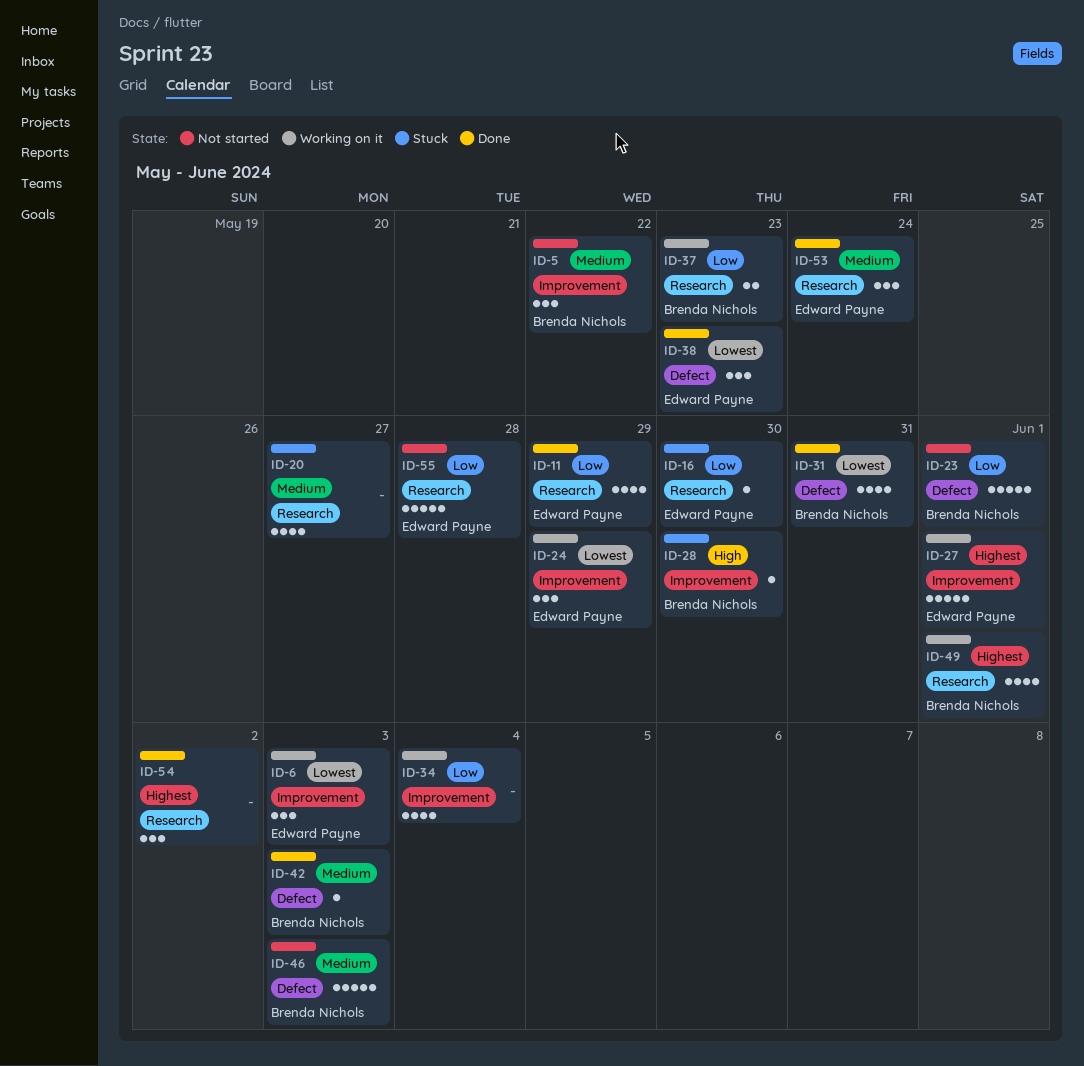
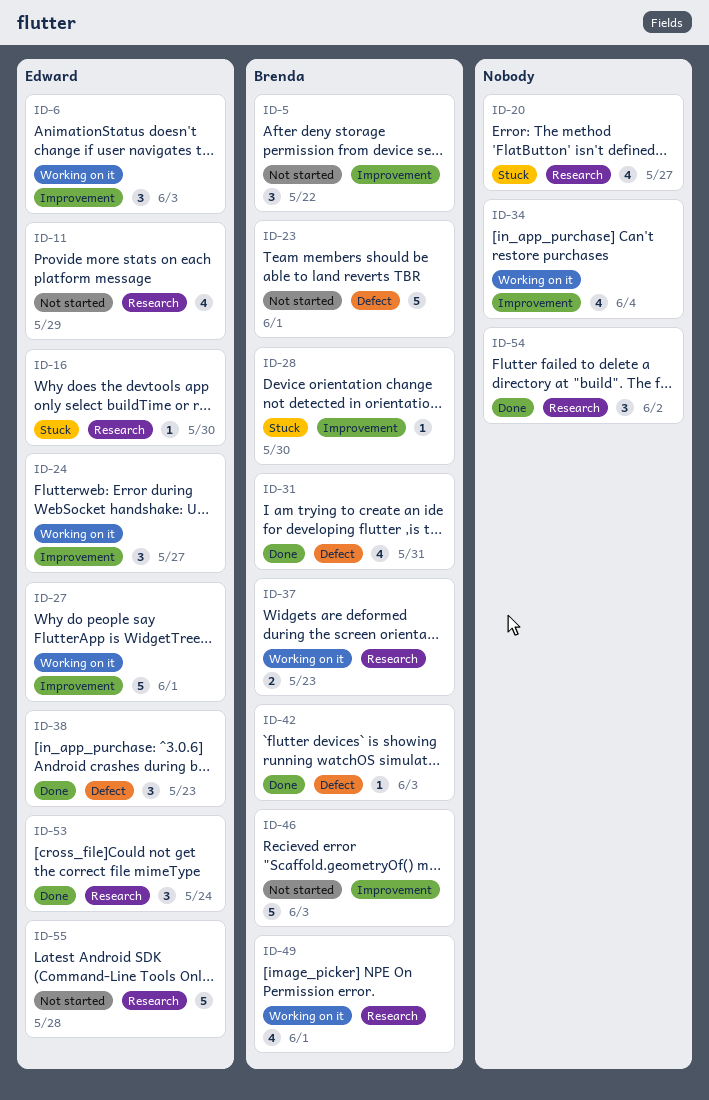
ID-11, status: Done -> Not started
ID-24, due: May 29 -> May 27
ID-46, label: Defect -> Improvement

